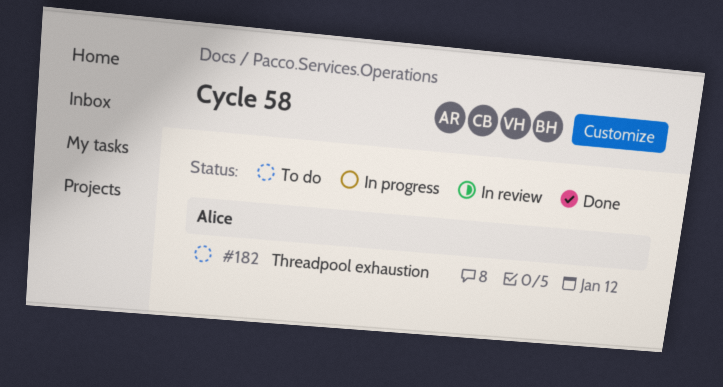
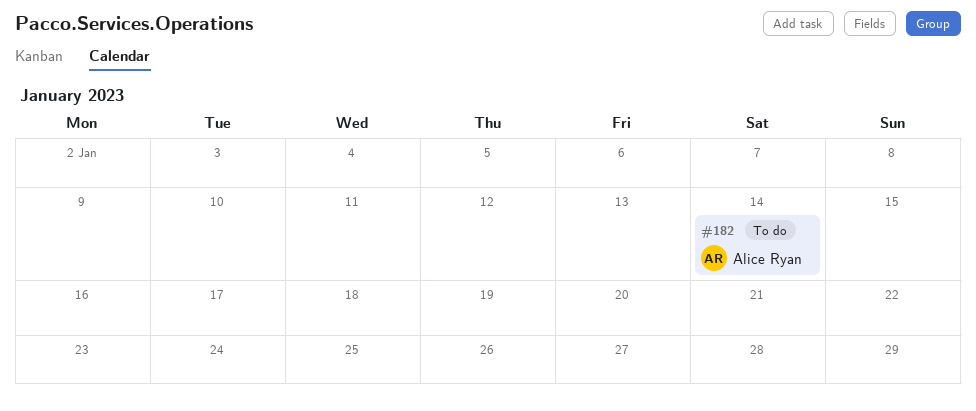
#182, due: Jan 12 -> Jan 14

